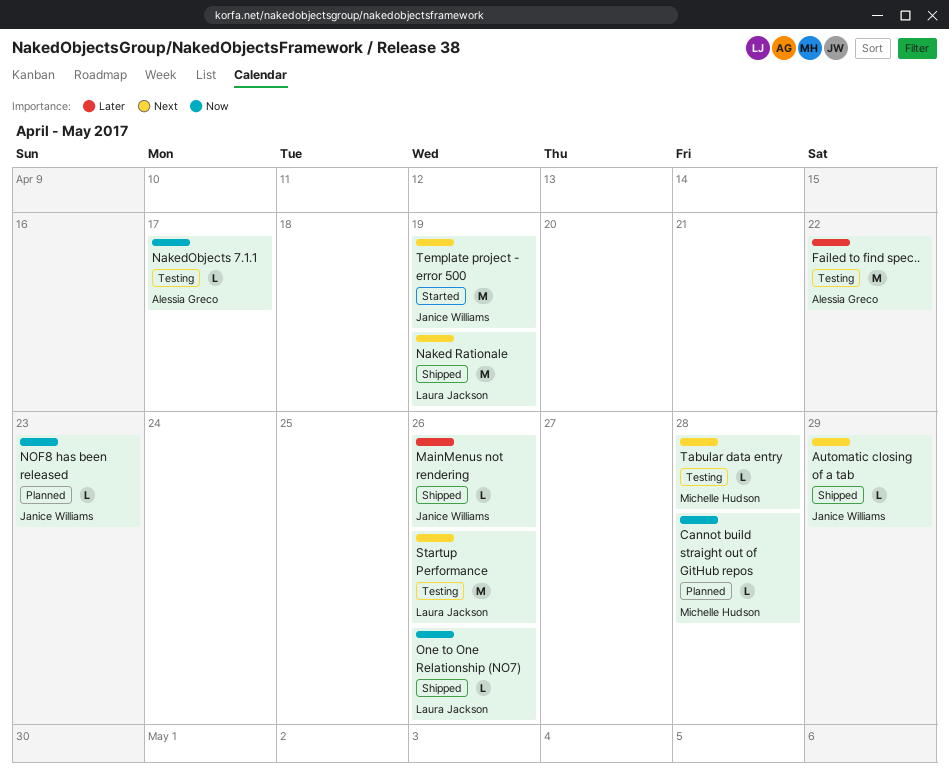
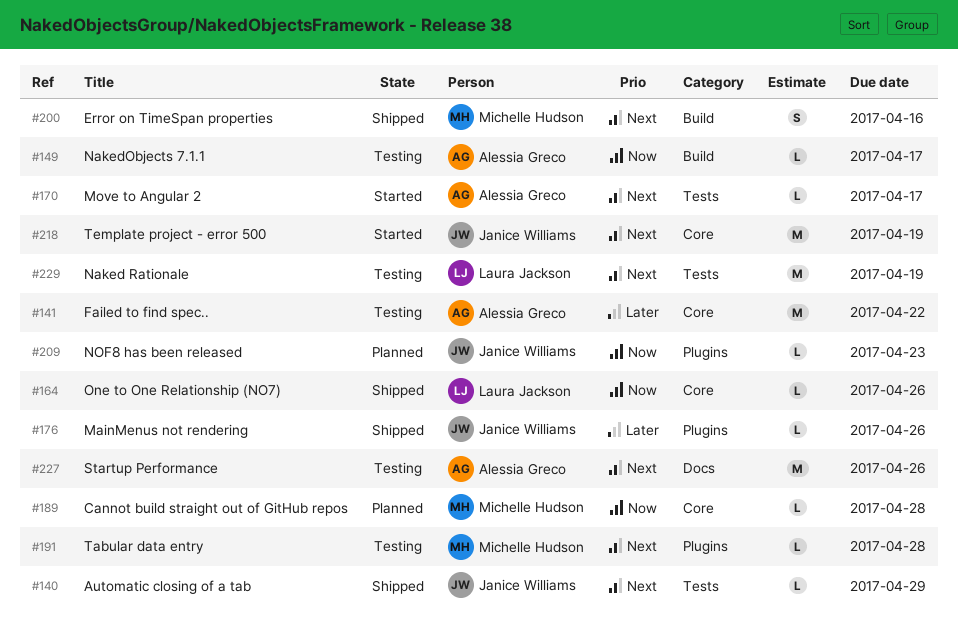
Error on TimeSpan properties: none -> present
Move to Angular 2: none -> present
Naked Rationale, status: Shipped -> Testing
Startup Performance, owner: Laura Jackson -> Alessia Greco

